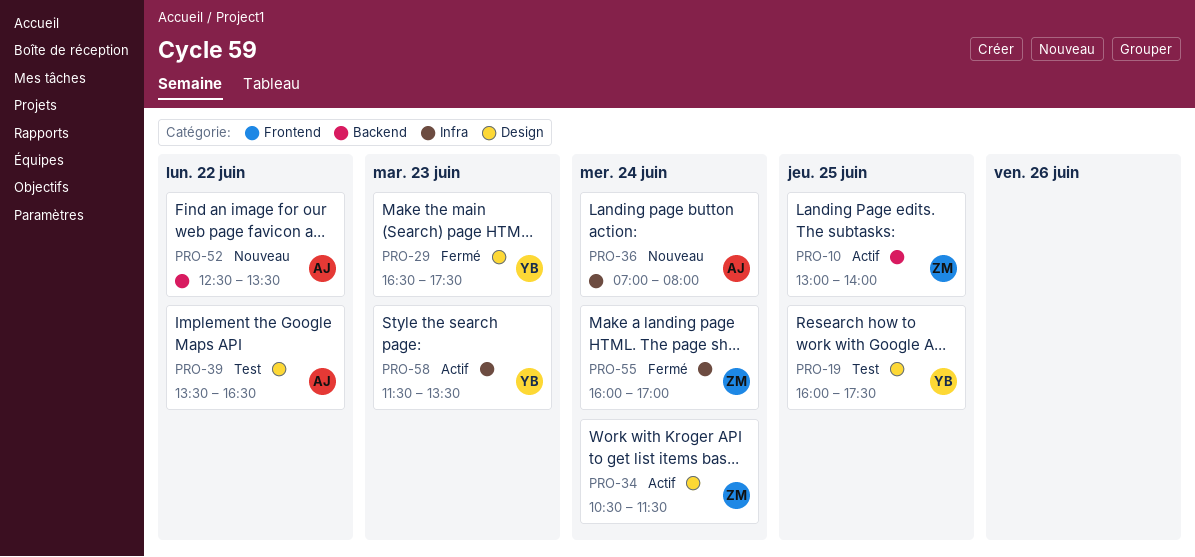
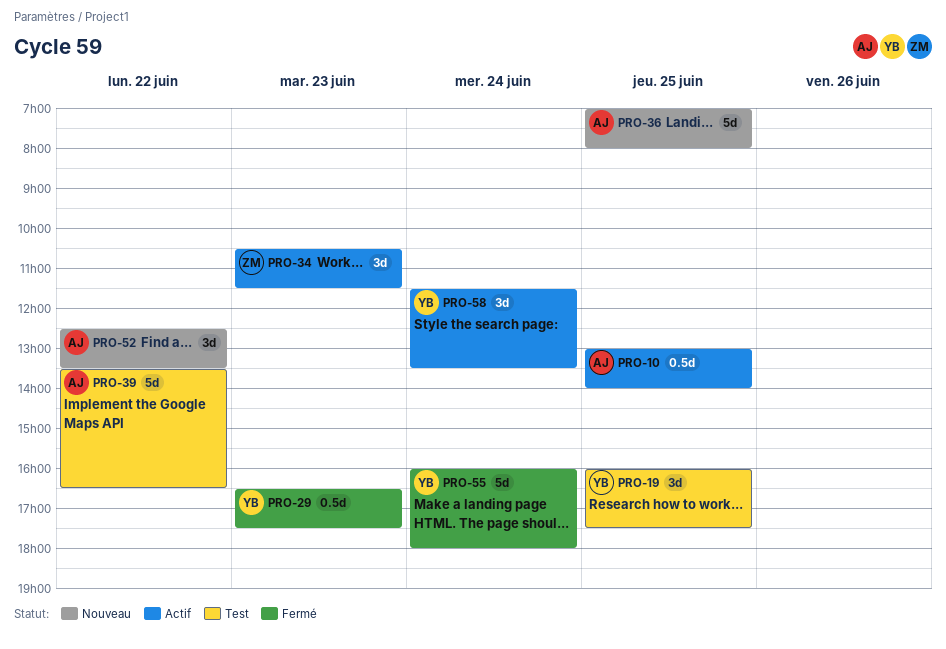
PRO-10, owner: ZM -> AJ
PRO-34, day: Jun 24 -> Jun 23
PRO-36, day: Jun 24 -> Jun 25
PRO-55, owner: ZM -> YB
PRO-55, ends: 17:00 -> 18:00
PRO-58, day: Jun 23 -> Jun 24

